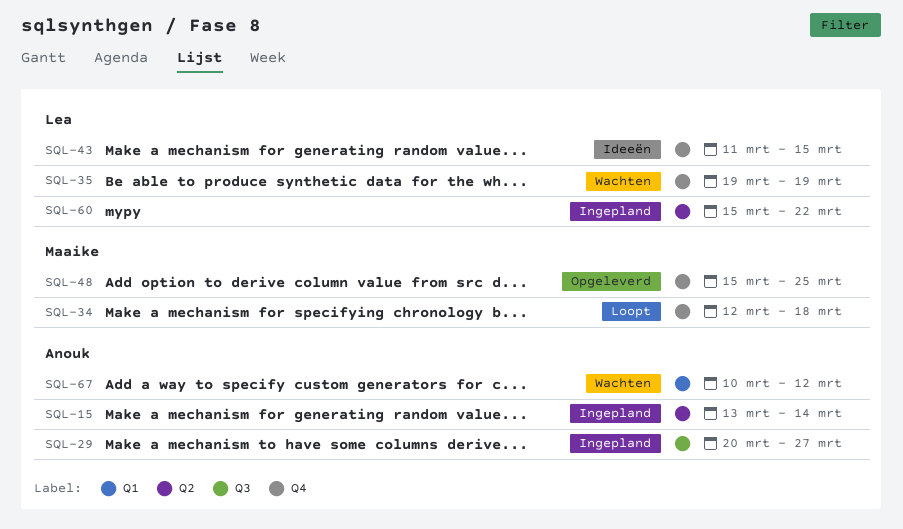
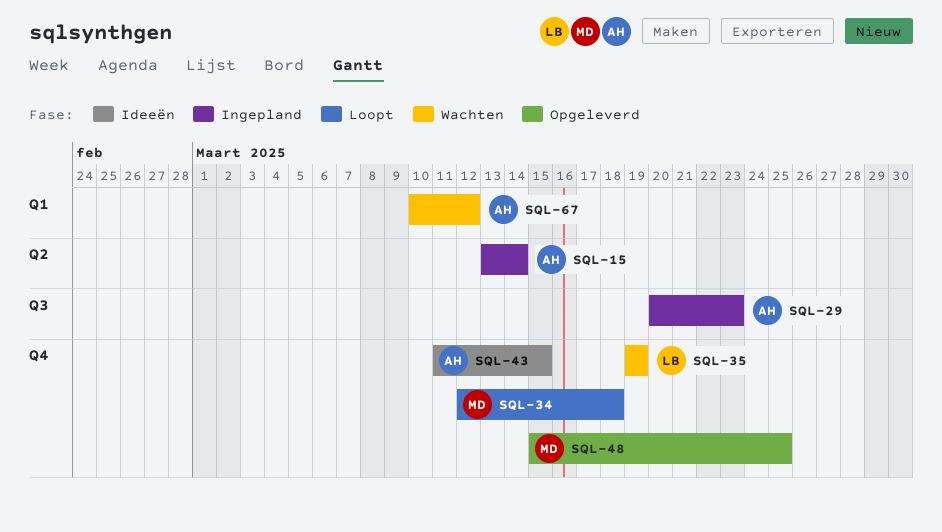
SQL-29, due: Mar 27 -> Mar 23
SQL-43, owner: Lea -> Anouk
SQL-60: present -> none

